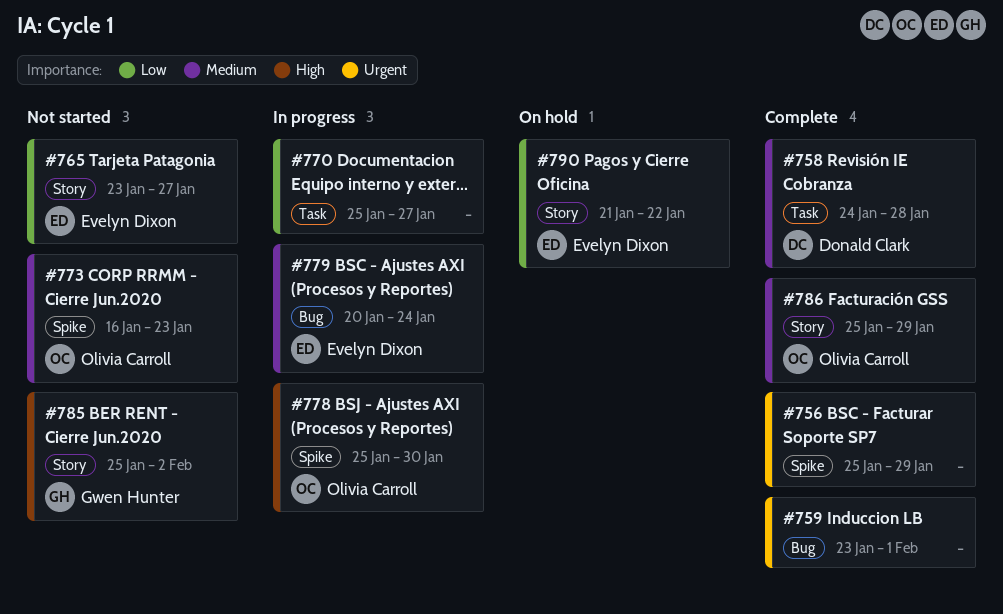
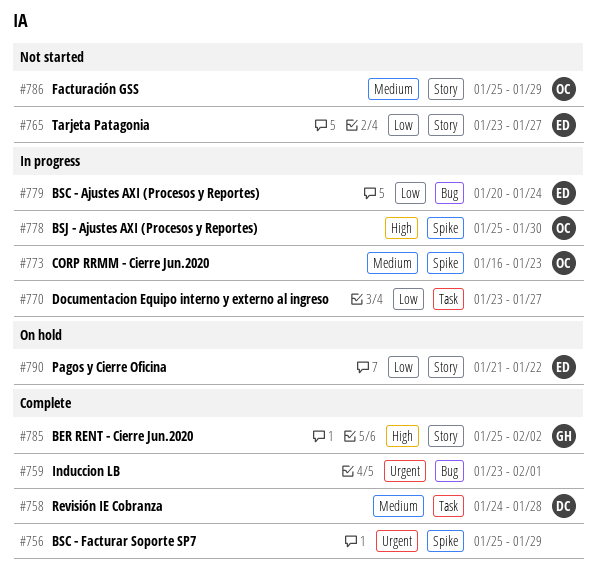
#770, start: Jan 25 -> Jan 23
#773, status: Not started -> In progress
#779, priority: Medium -> Low
#785, status: Not started -> Complete
#786, status: Complete -> Not started

